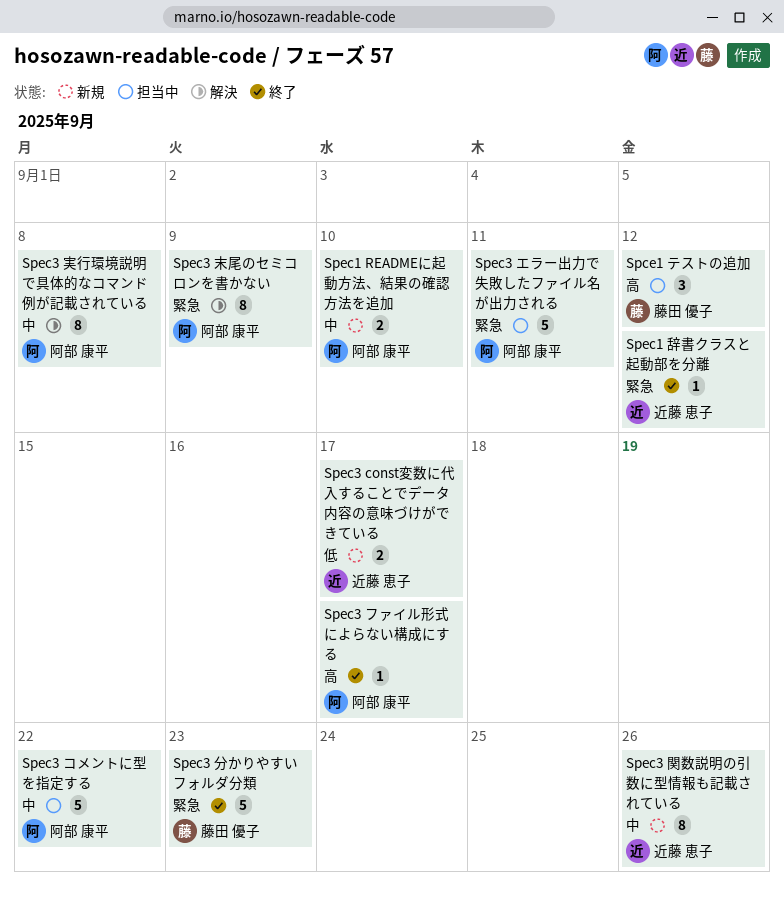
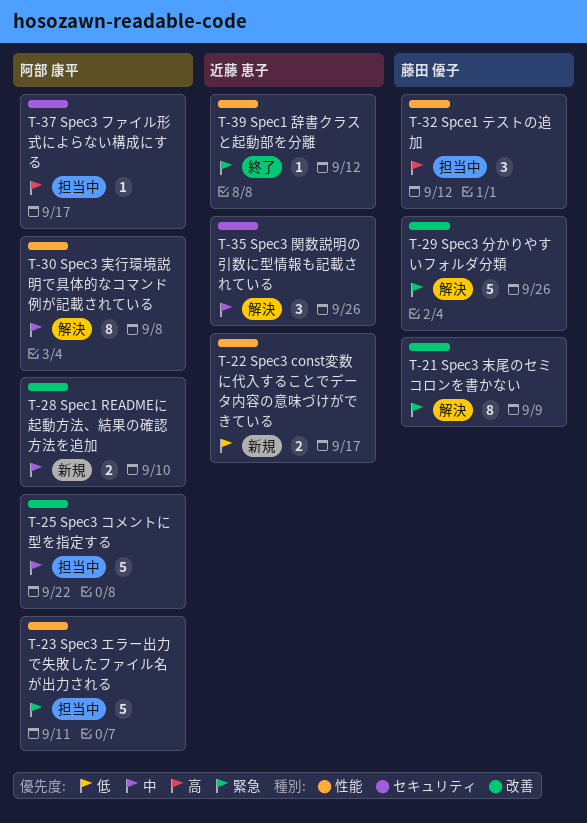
Spec3 ファイル形式によらない構成にする, status: 終了 -> 担当中
Spec3 分かりやすいフォルダ分類, status: 終了 -> 解決
Spec3 分かりやすいフォルダ分類, due: Sep 23 -> Sep 26
Spec3 末尾のセミコロンを書かない, owner: 阿部 康平 -> 藤田 優子
Spec3 関数説明の引数に型情報も記載されている, status: 新規 -> 解決
Spec3 関数説明の引数に型情報も記載されている, estimate: 8 -> 3

